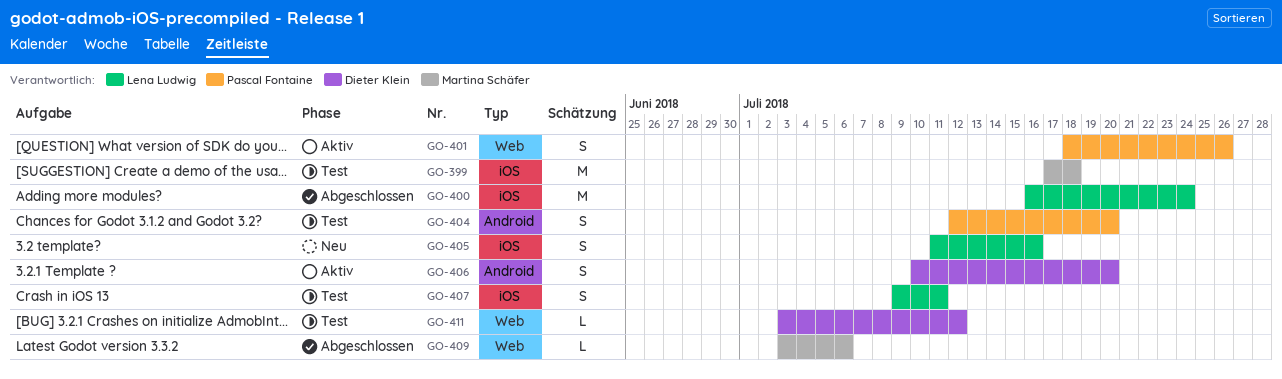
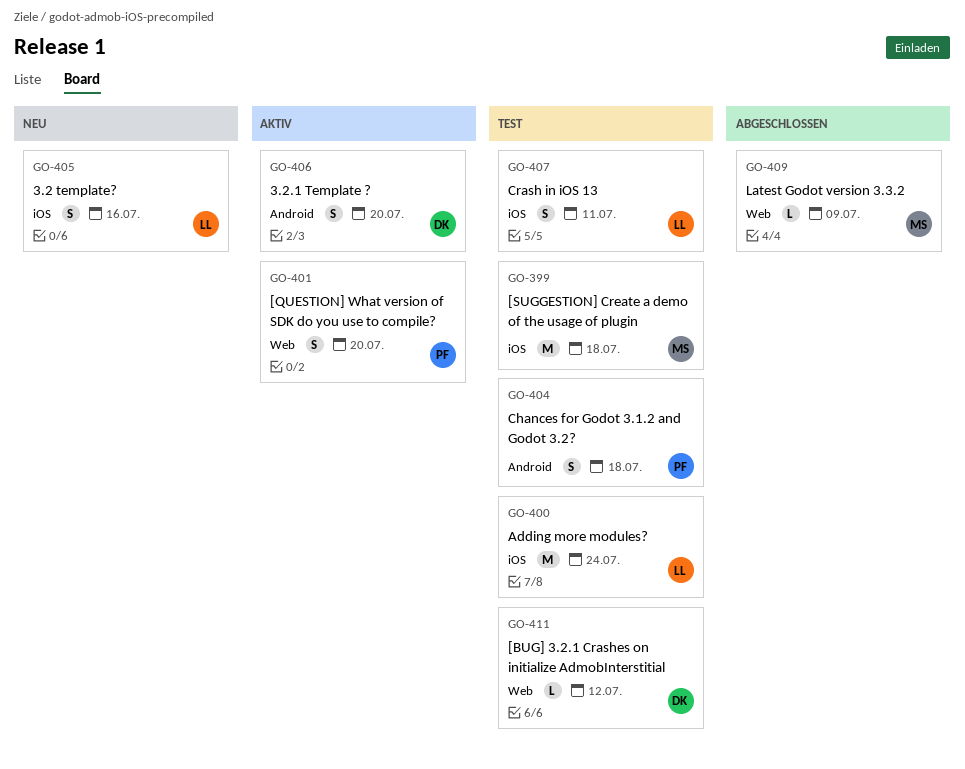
GO-400, status: Abgeschlossen -> Test
GO-401, due: Jul 26 -> Jul 20
GO-404, due: Jul 20 -> Jul 18
GO-409, due: Jul 6 -> Jul 9

